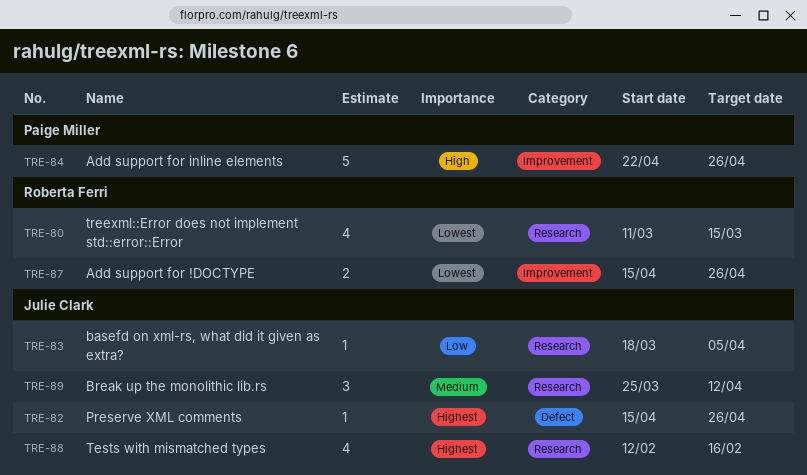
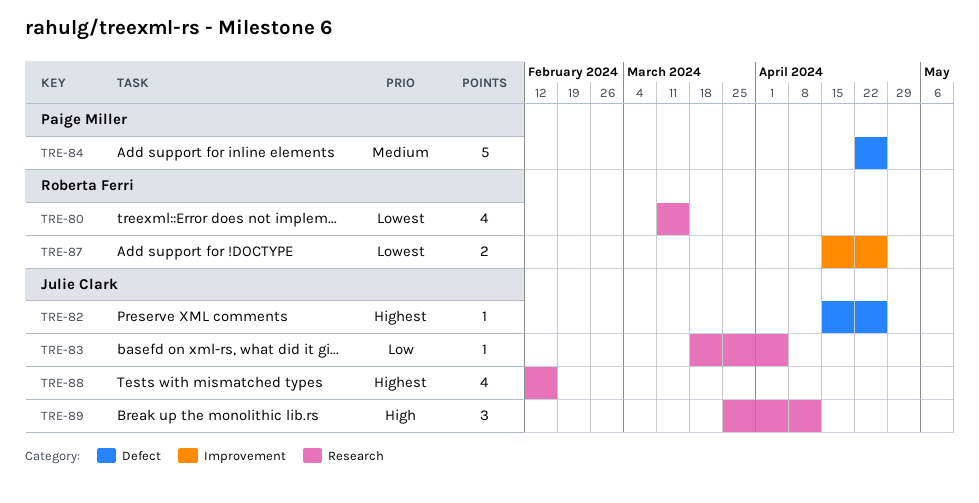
TRE-84, priority: High -> Medium
TRE-84, label: Improvement -> Defect
TRE-89, priority: Medium -> High

